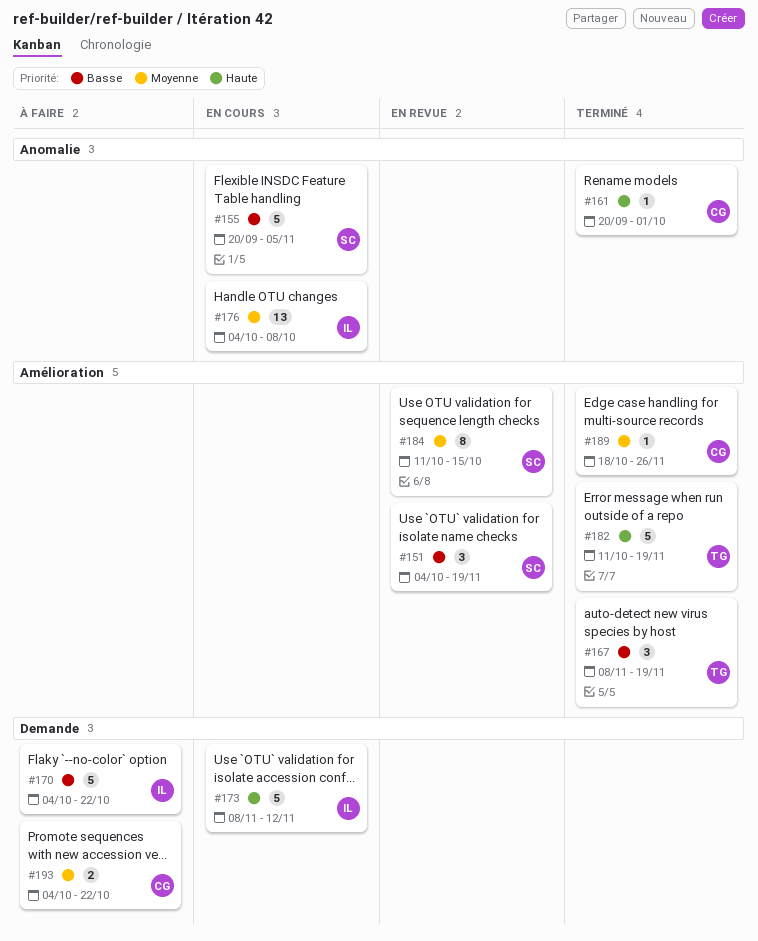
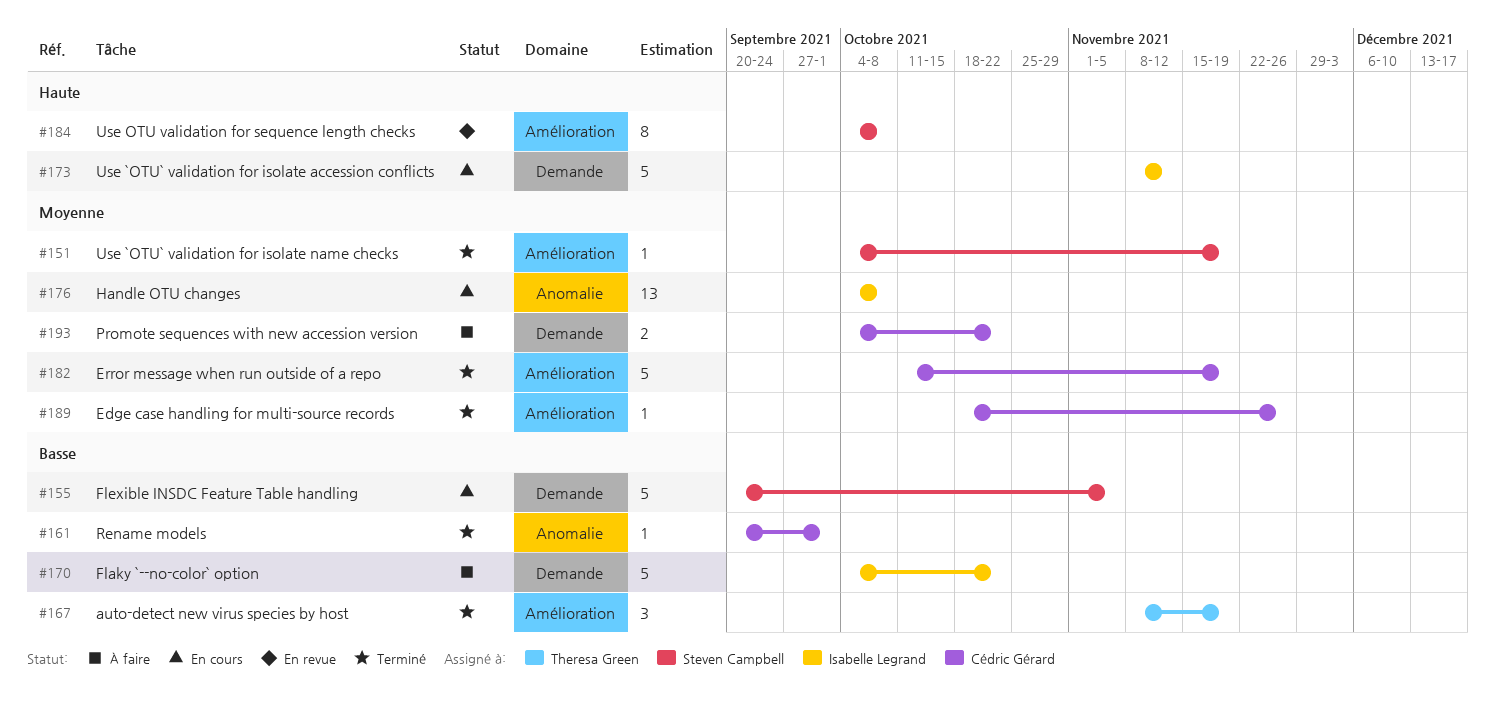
#151, status: En revue -> Terminé
#151, priority: Basse -> Moyenne
#151, estimate: 3 -> 1
#155, label: Anomalie -> Demande
#161, priority: Haute -> Basse
#182, owner: Theresa Green -> Cédric Gérard
#182, priority: Haute -> Moyenne
#184, priority: Moyenne -> Haute
#184, start: Oct 11 -> Oct 4
#184, due: Oct 15 -> Oct 8

